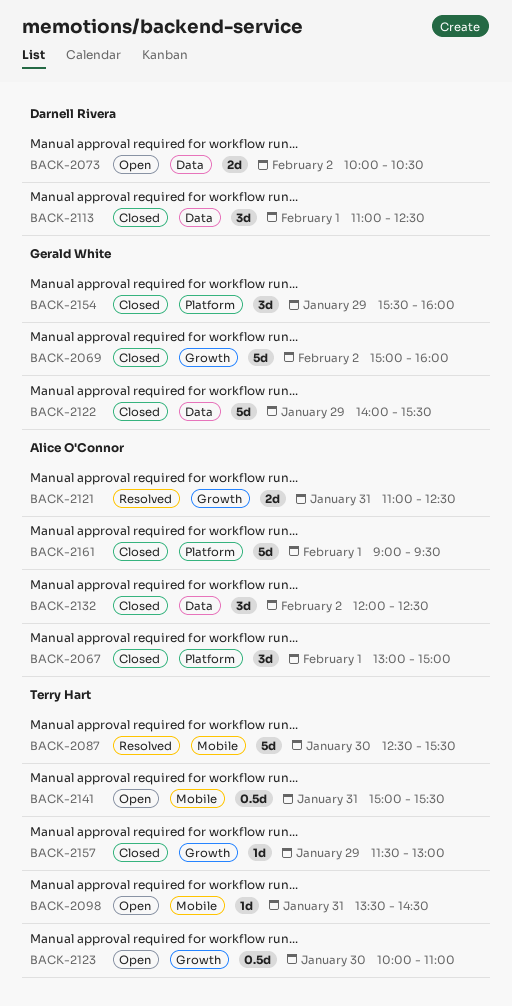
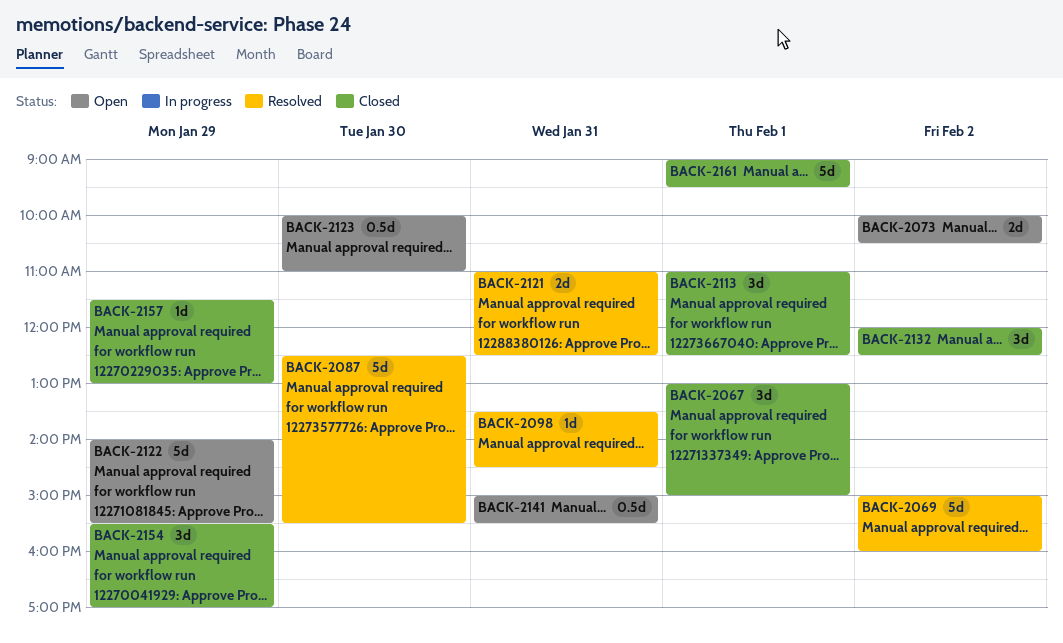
BACK-2069, status: Closed -> Resolved
BACK-2098, status: Open -> Resolved
BACK-2122, status: Closed -> Open
BACK-2154, ends: 16:00 -> 17:00

